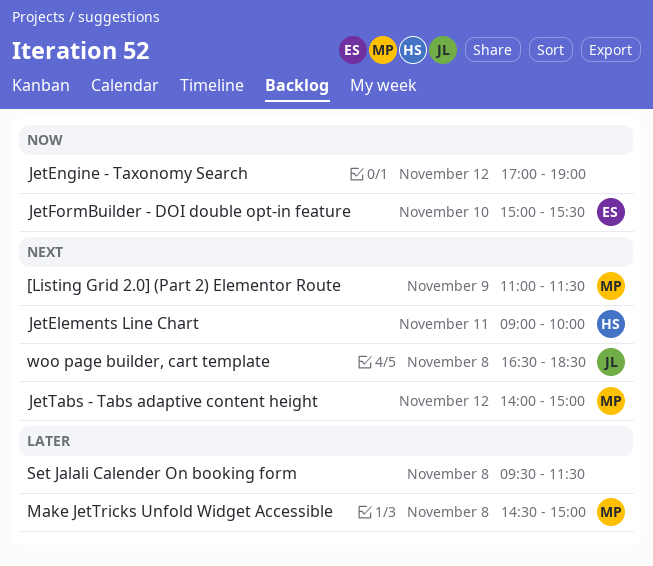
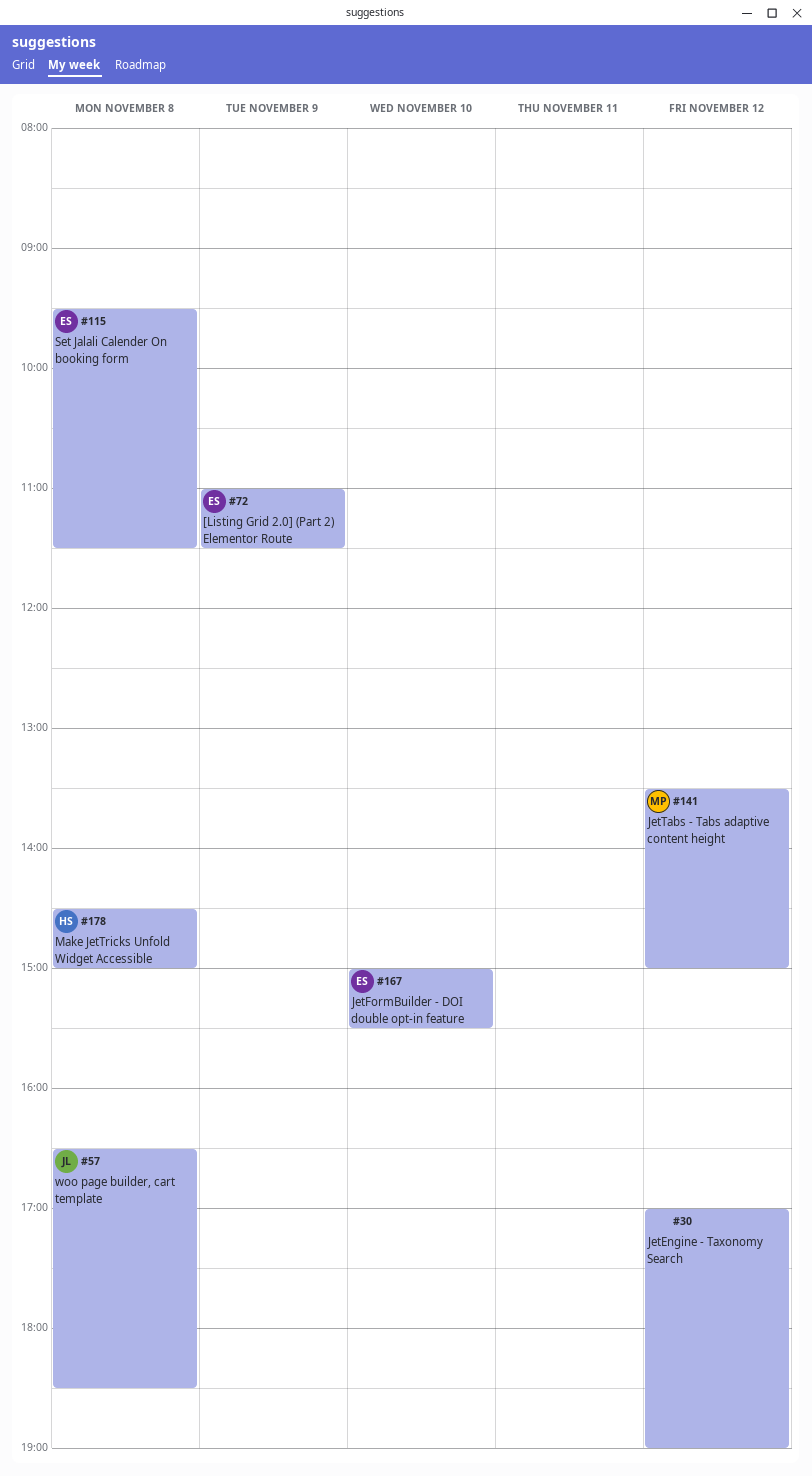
[Listing Grid 2.0] (Part 2) Elementor Route, owner: MP -> ES
JetElements Line Chart: present -> none
JetTabs - Tabs adaptive content height, begins: 14:00 -> 13:30
Make JetTricks Unfold Widget Accessible, owner: MP -> HS
Set Jalali Calender On booking form, owner: none -> ES

